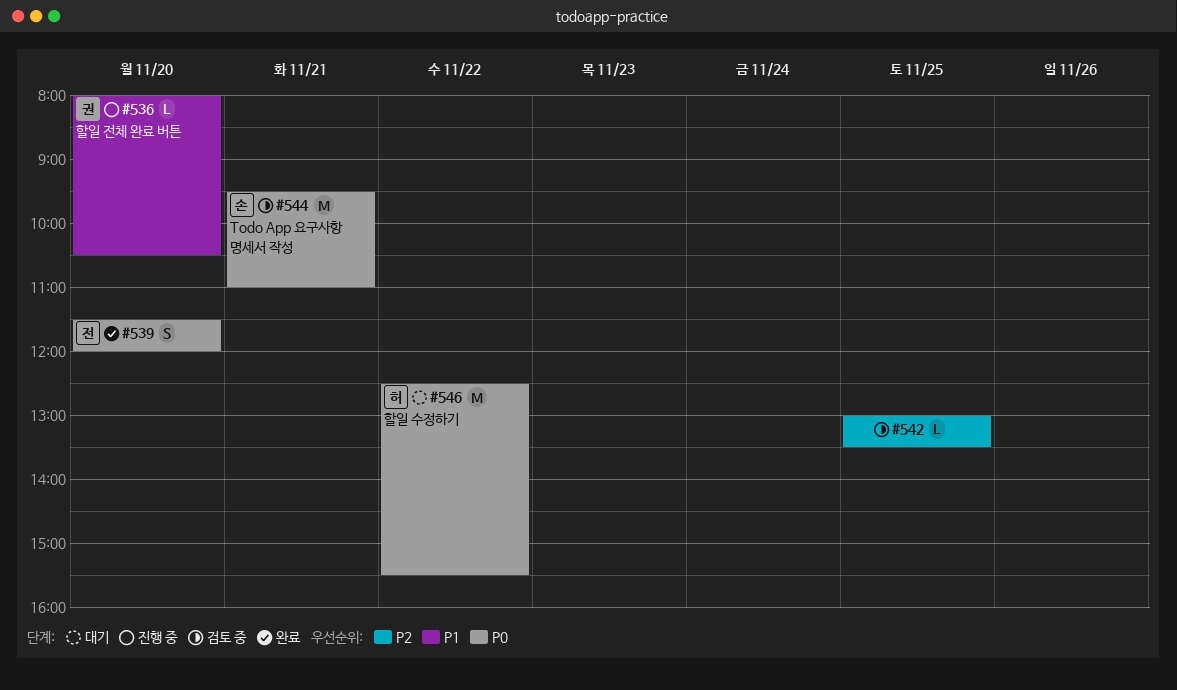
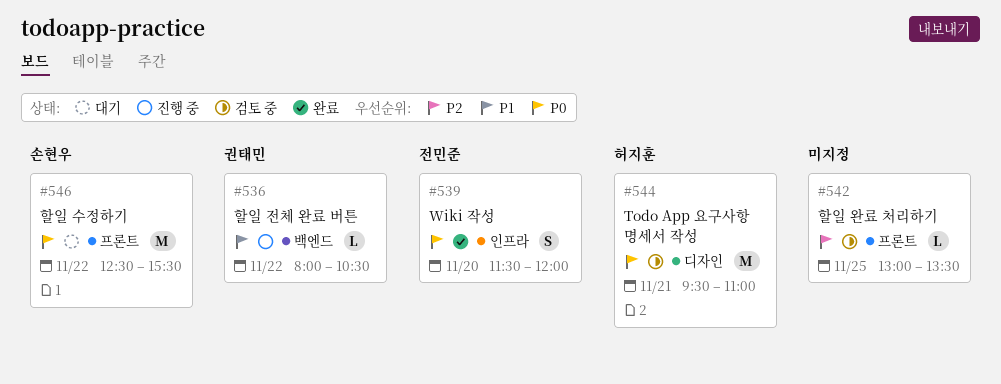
#536, day: Nov 20 -> Nov 22
#544, owner: 손현우 -> 허지훈
#546, owner: 허지훈 -> 손현우

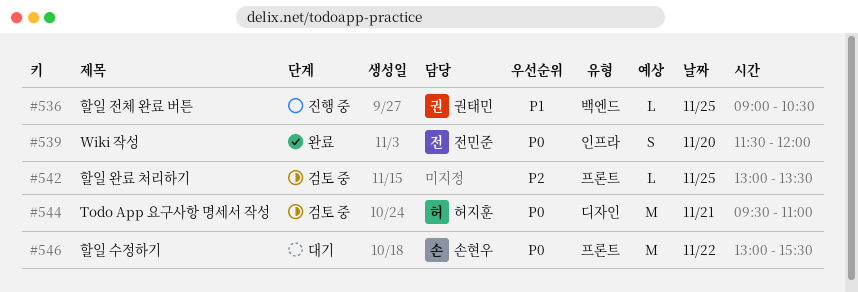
#536, day: Nov 22 -> Nov 25
#536, begins: 08:00 -> 09:00
#546, begins: 12:30 -> 13:00

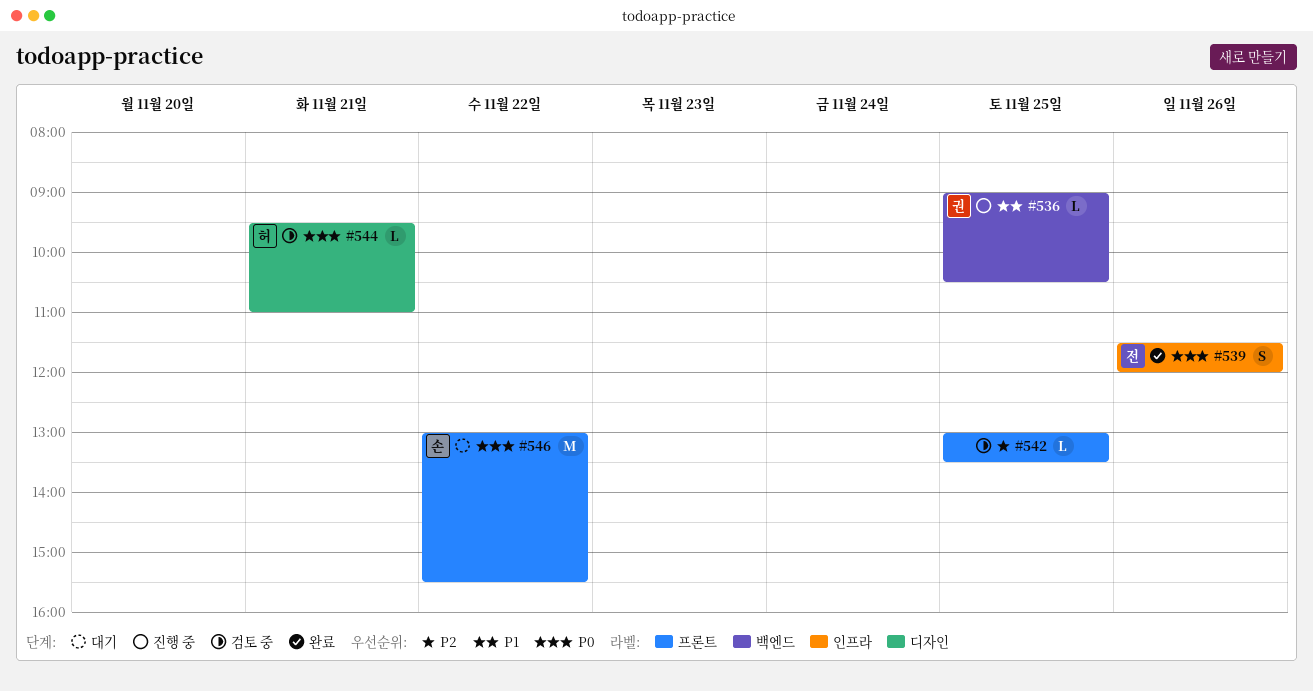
#539, day: Nov 20 -> Nov 26
#544, estimate: M -> L

